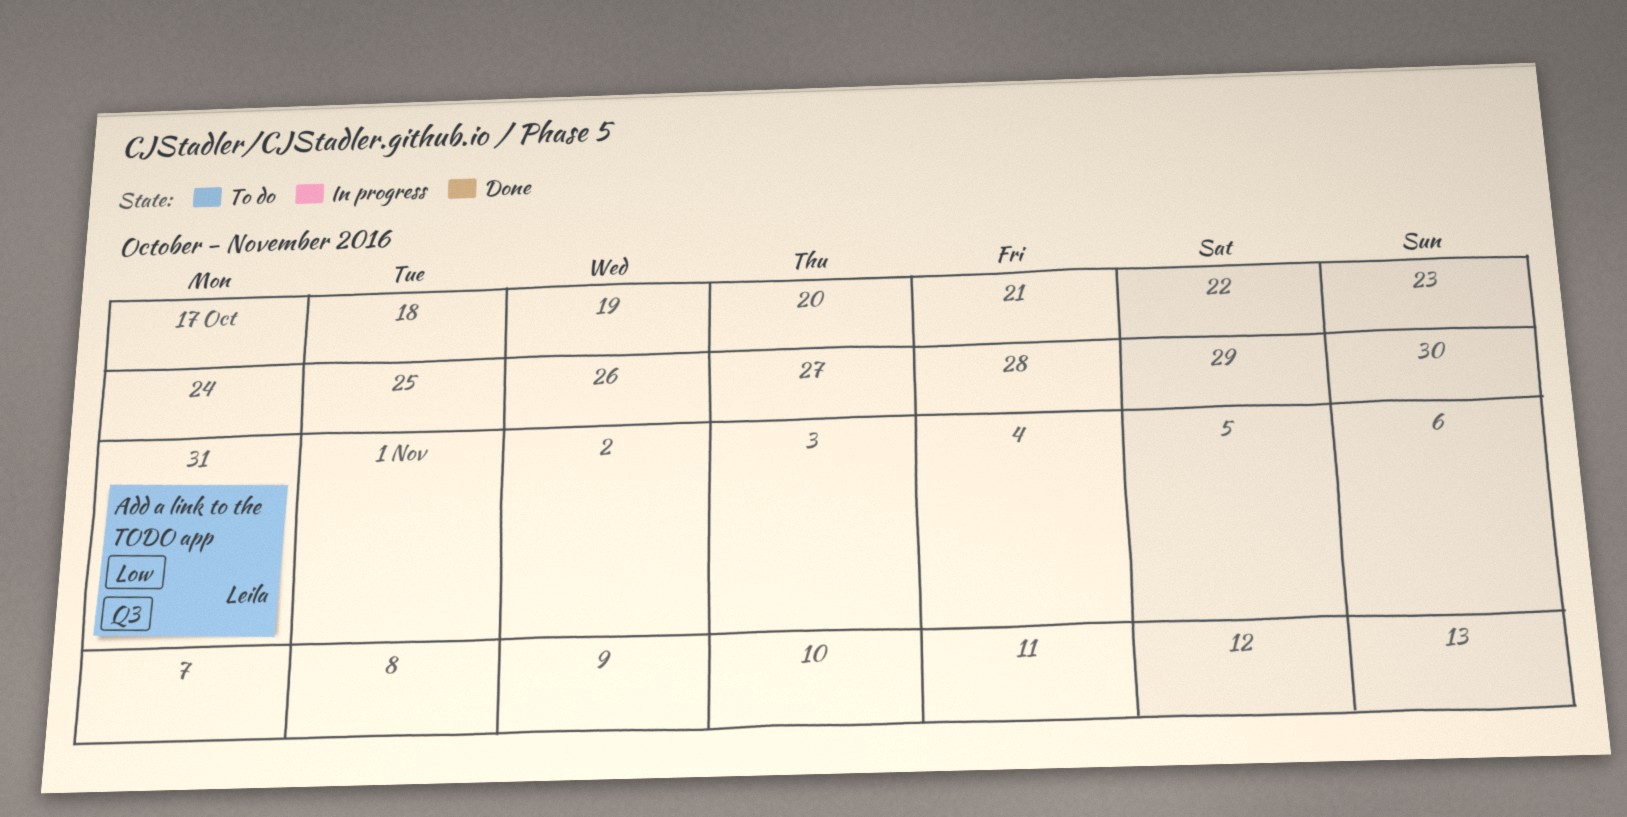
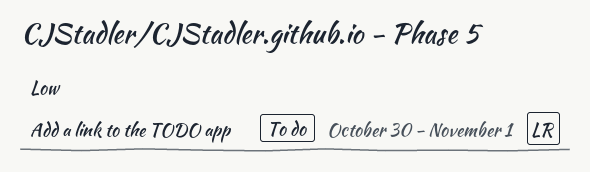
Add a link to the TODO app, due: Oct 31 -> Nov 1

